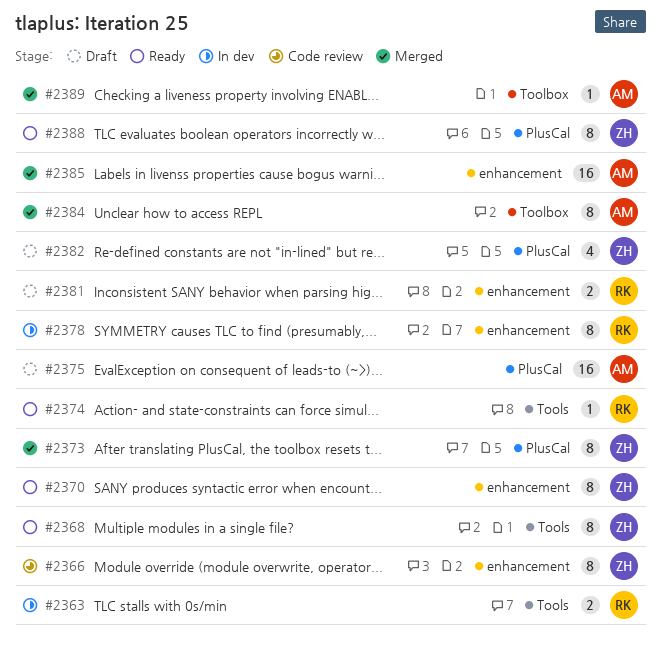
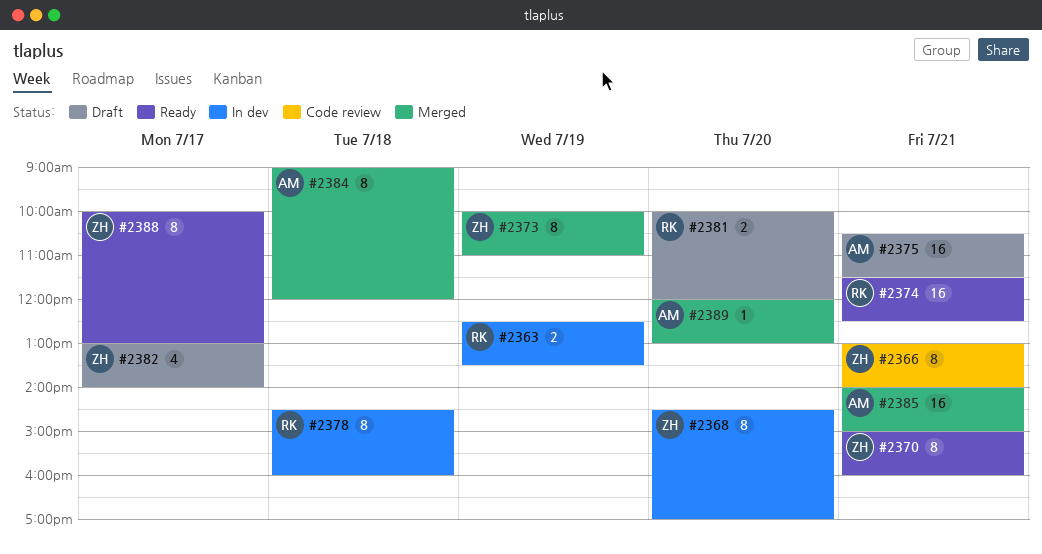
#2368, status: Ready -> In dev
#2374, estimate: 1 -> 16

